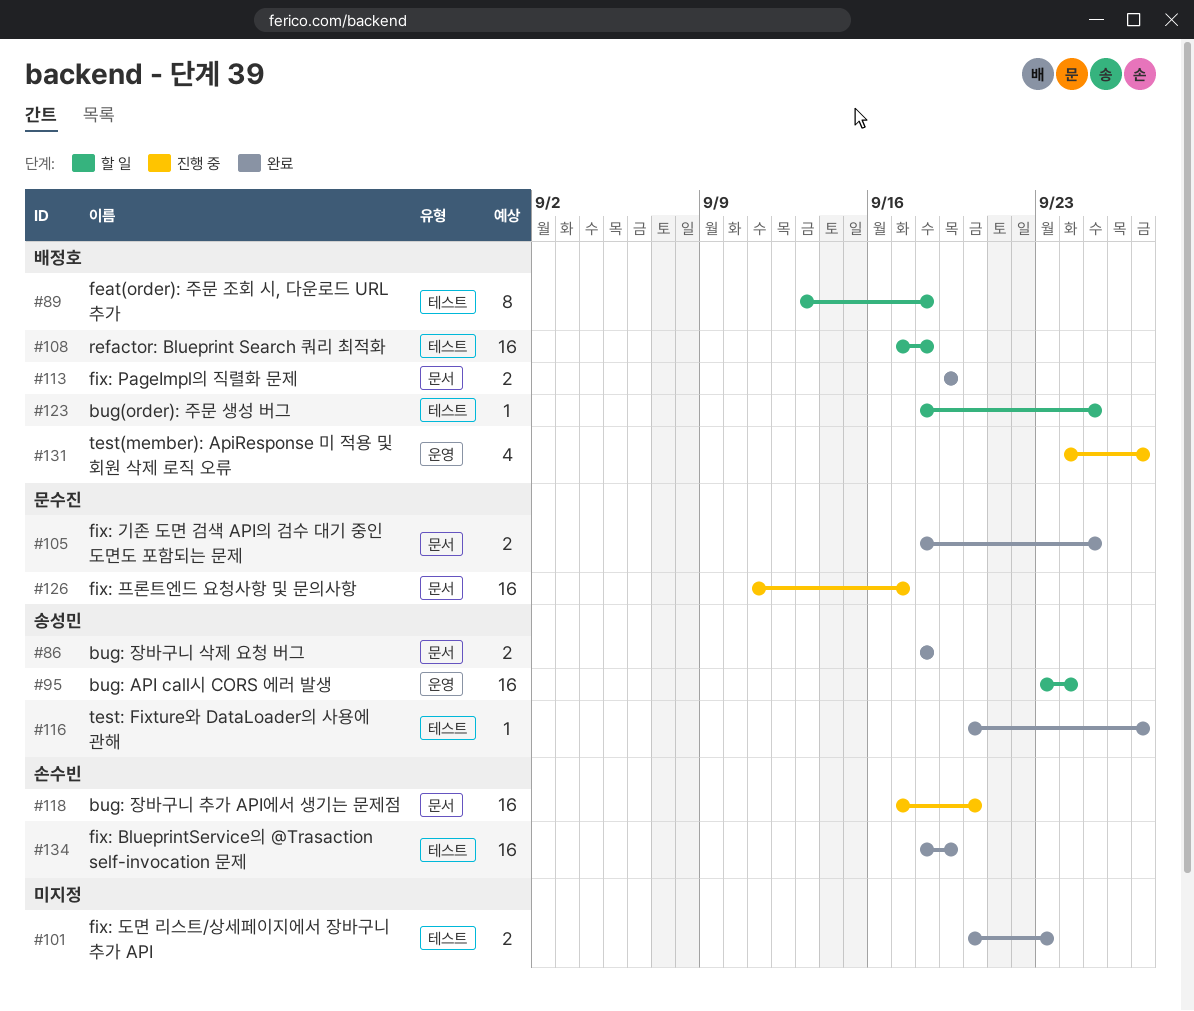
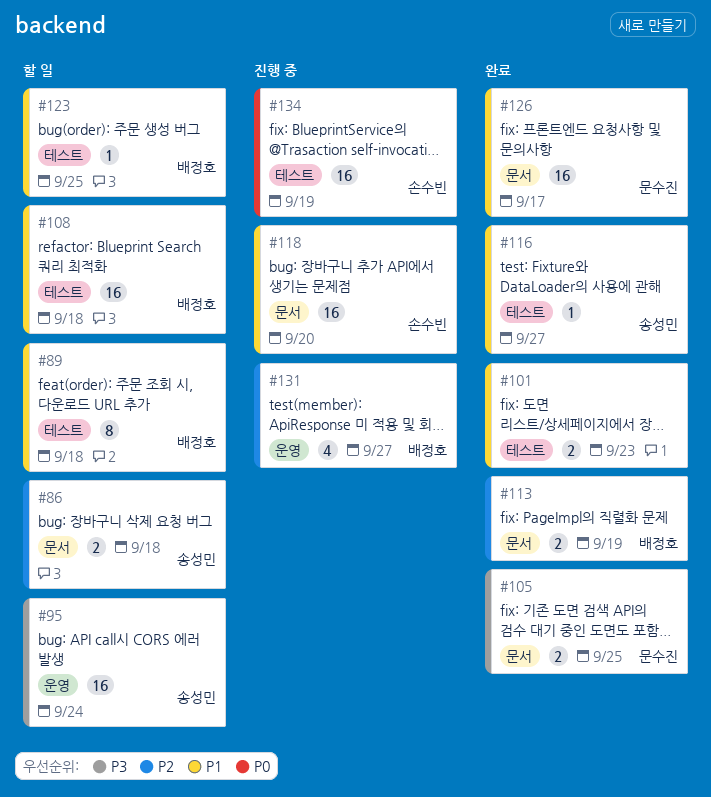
#86, status: 완료 -> 할 일
#126, status: 진행 중 -> 완료
#134, status: 완료 -> 진행 중

